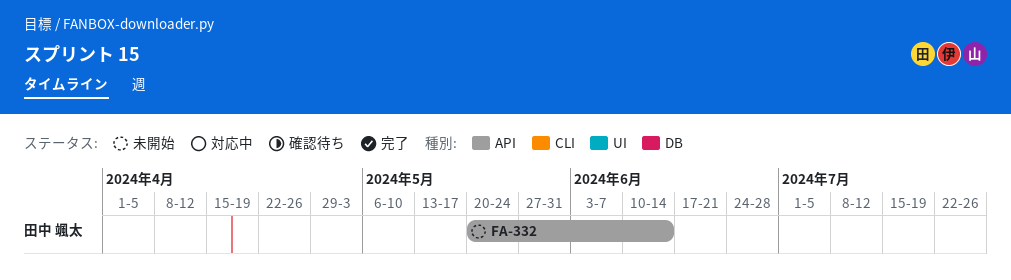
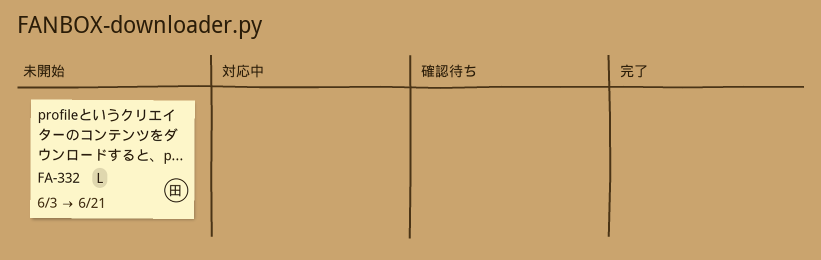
FA-332, start: May 20 -> Jun 3
FA-332, due: Jun 14 -> Jun 21

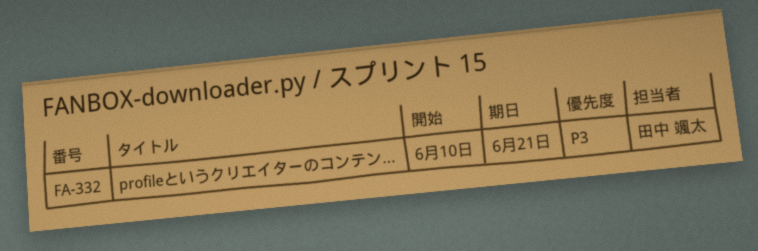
FA-332, start: Jun 3 -> Jun 10

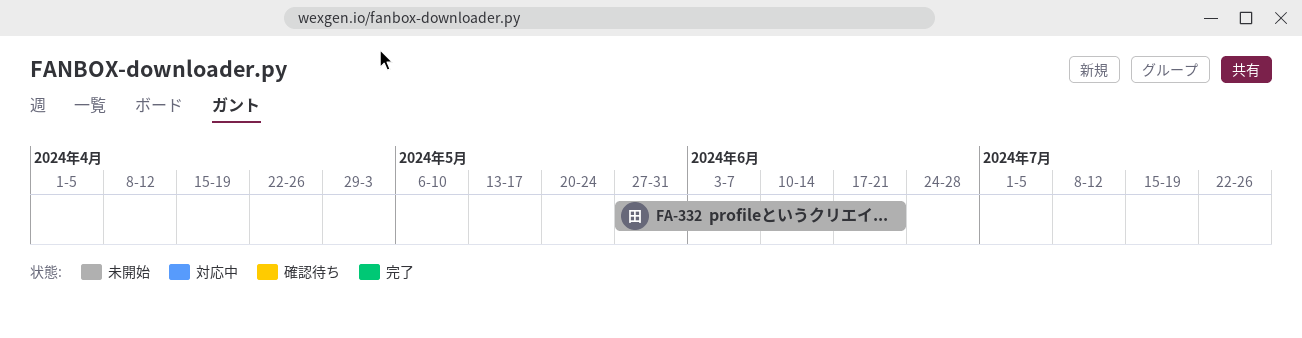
FA-332, start: Jun 10 -> May 27

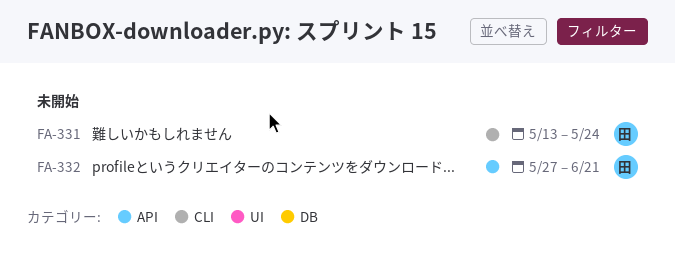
FA-331: none -> present

